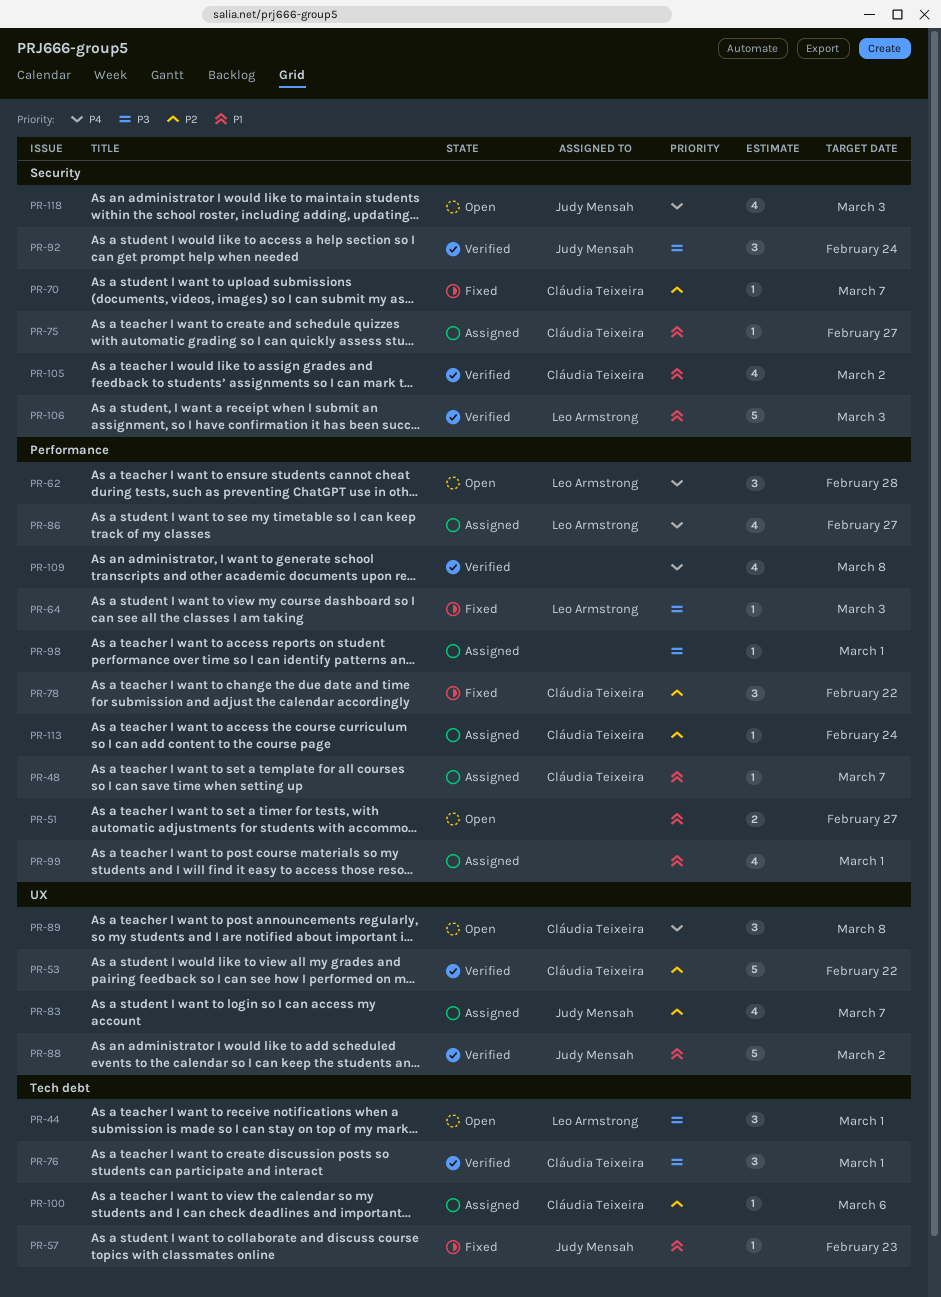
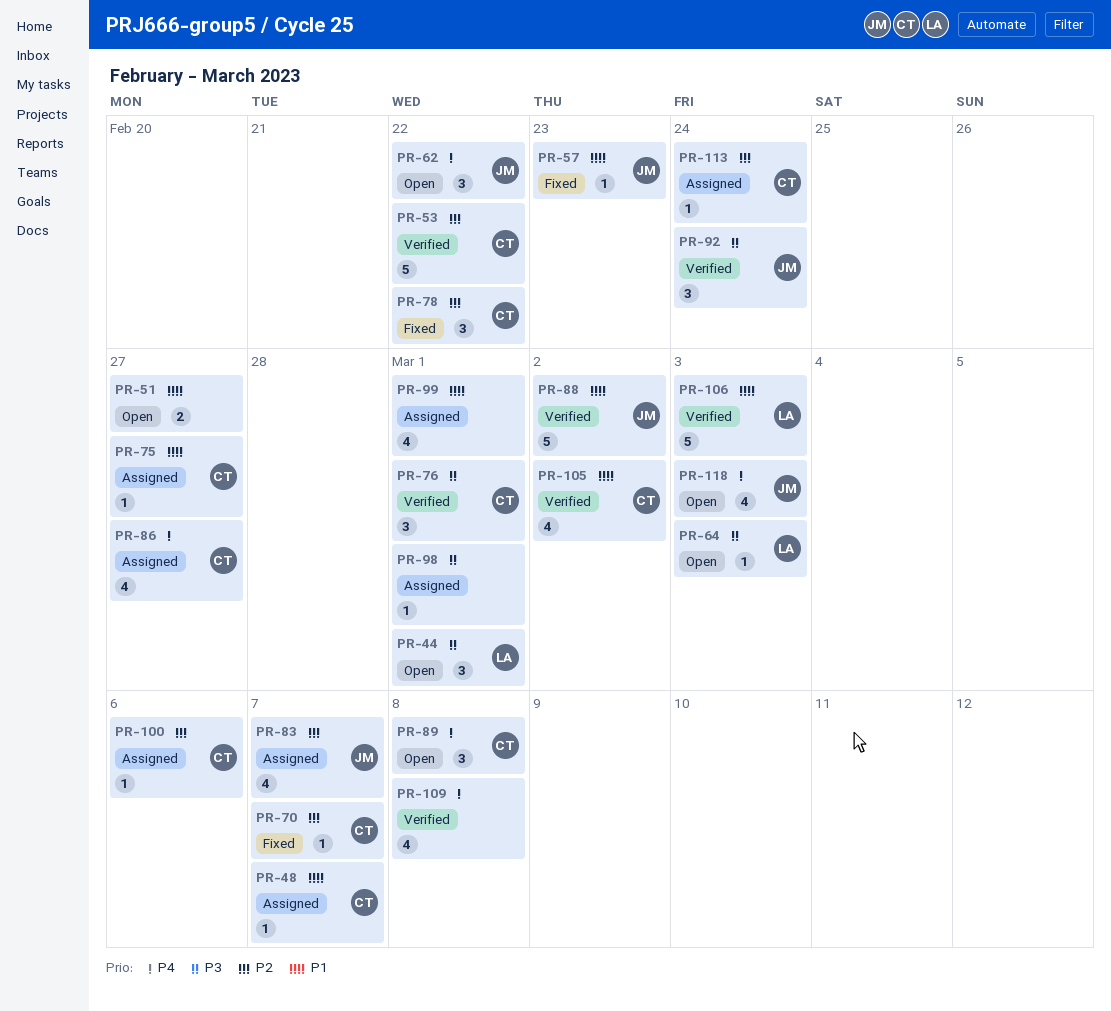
PR-62, owner: Leo Armstrong -> Judy Mensah
PR-62, due: Feb 28 -> Feb 22
PR-64, status: Fixed -> Open
PR-86, owner: Leo Armstrong -> Cláudia Teixeira

